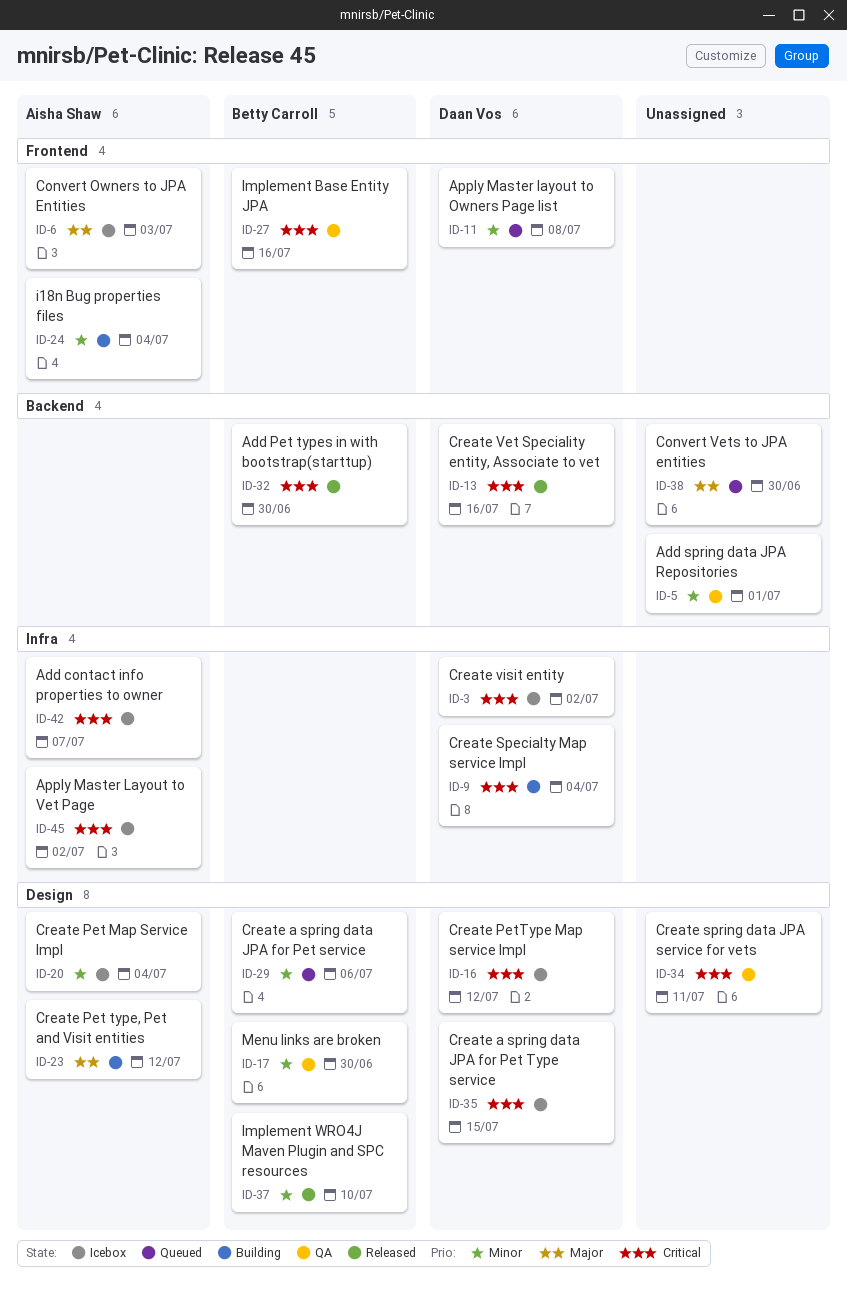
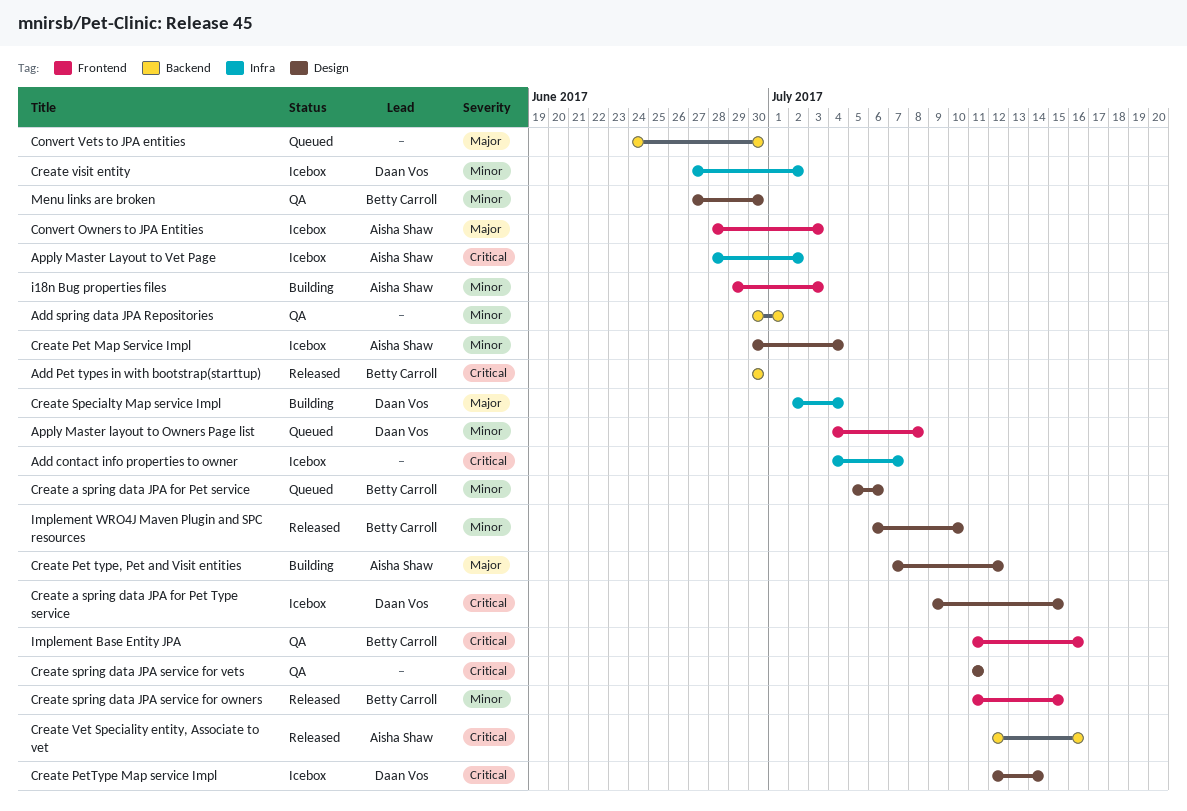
Add contact info properties to owner, owner: Aisha Shaw -> none
Create PetType Map service Impl, due: Jul 12 -> Jul 14
Create Specialty Map service Impl, priority: Critical -> Major
Create spring data JPA service for owners: none -> present
Create Vet Speciality entity, Associate to vet, owner: Daan Vos -> Aisha Shaw
Create visit entity, priority: Critical -> Minor
i18n Bug properties files, due: Jul 4 -> Jul 3

